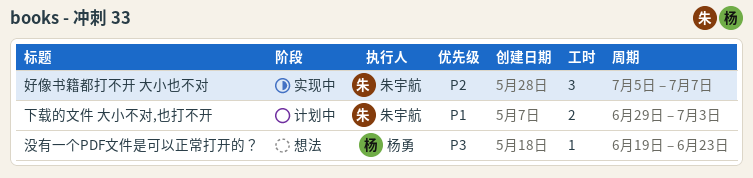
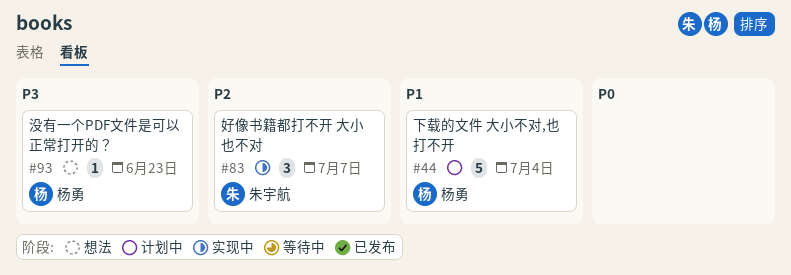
下载的文件 大小不对,也打不开, owner: 朱宇航 -> 杨勇
下载的文件 大小不对,也打不开, estimate: 2 -> 5
下载的文件 大小不对,也打不开, due: Jul 3 -> Jul 4

